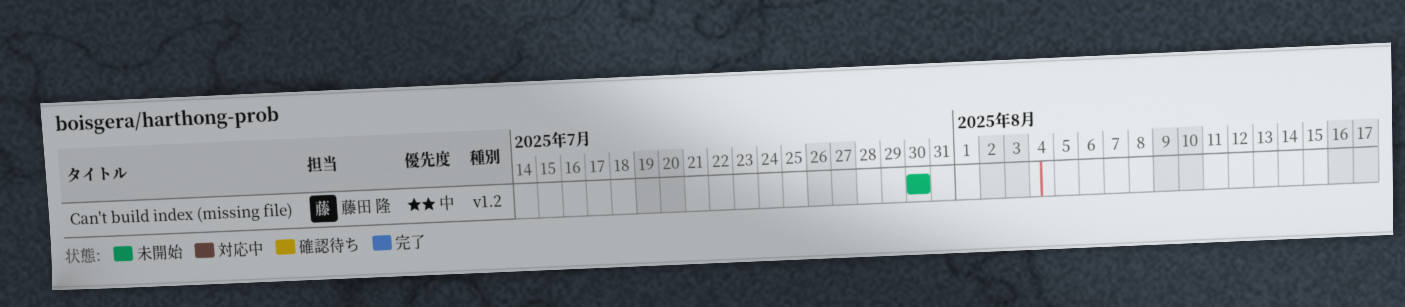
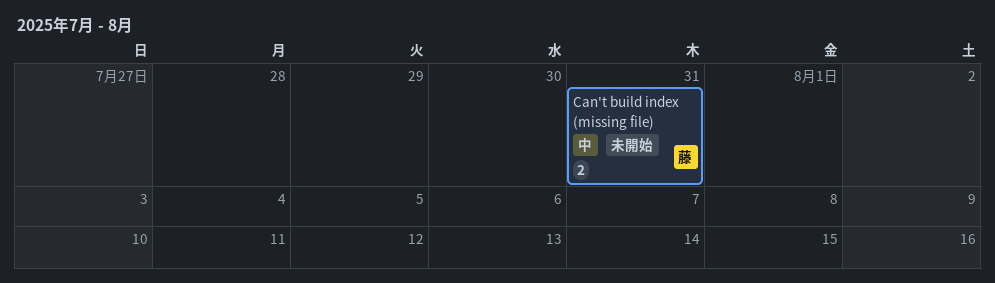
Can't build index (missing file), due: Jul 30 -> Jul 31

